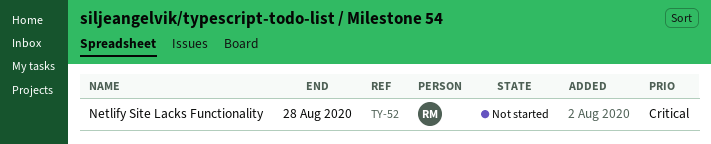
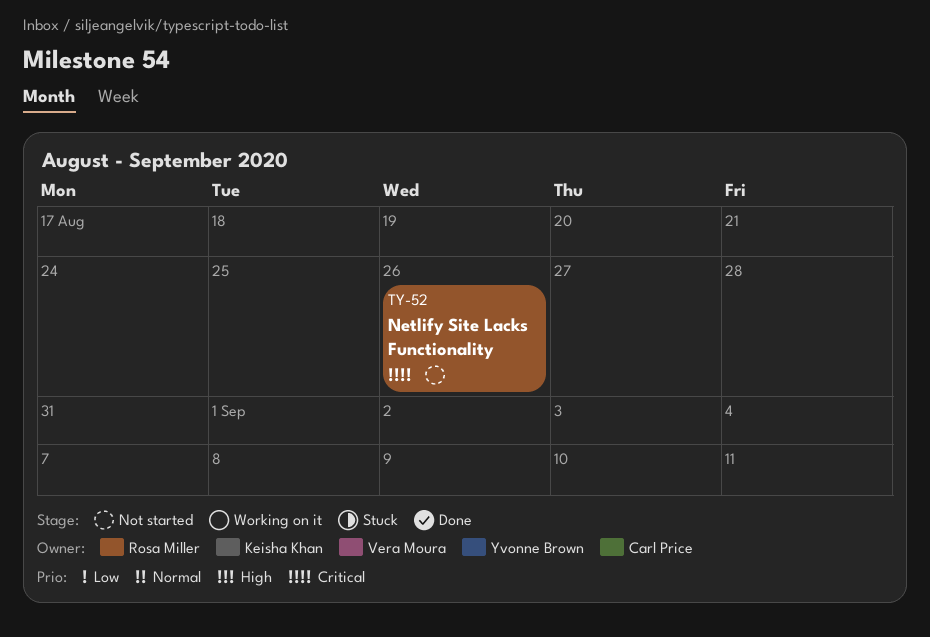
TY-52, due: Aug 28 -> Aug 26

